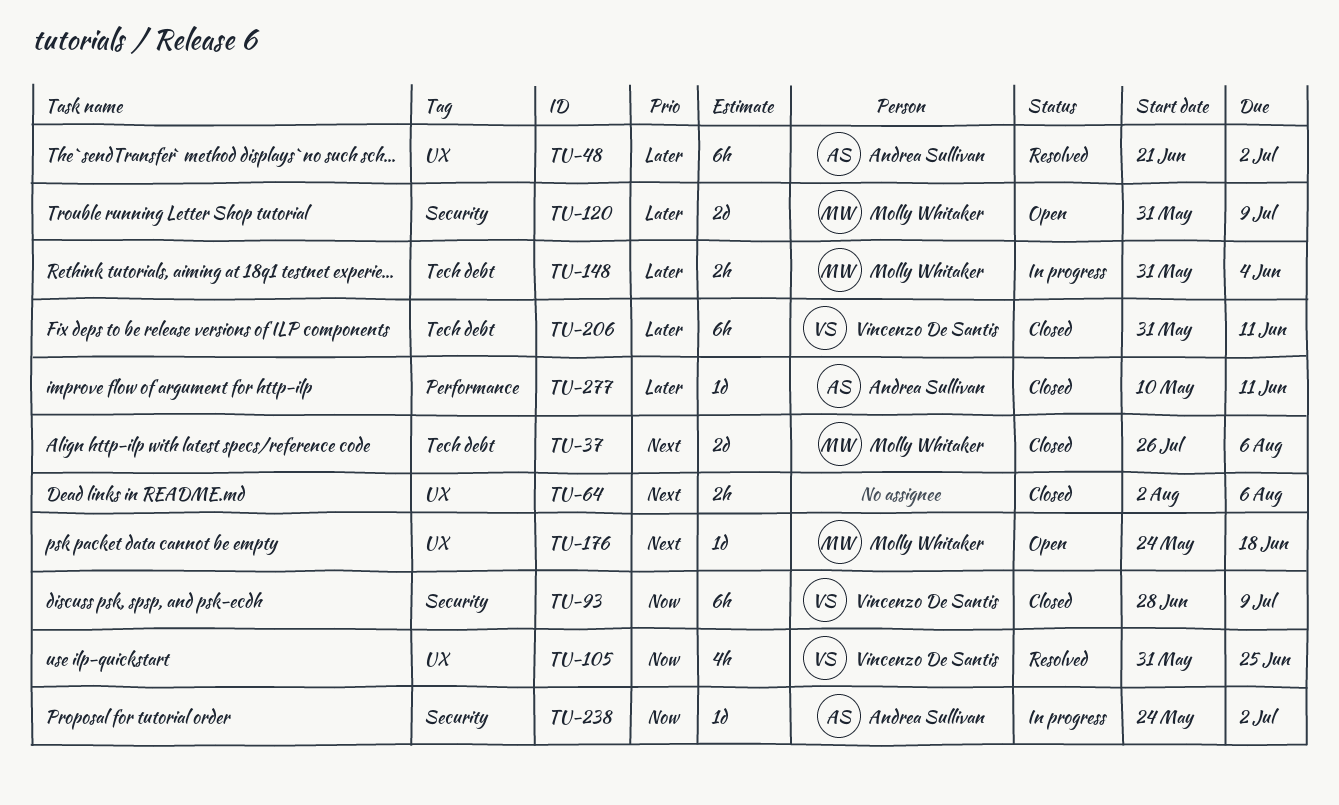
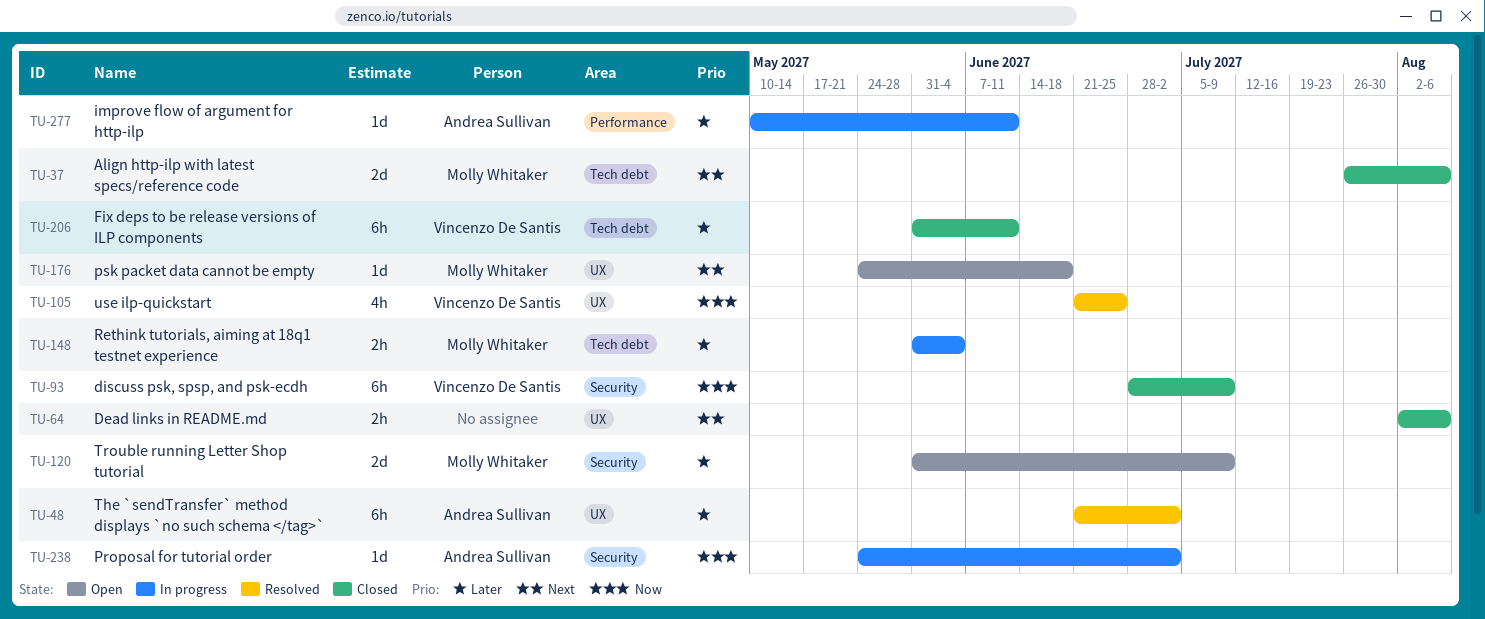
TU-105, start: May 31 -> Jun 21
TU-277, status: Closed -> In progress

